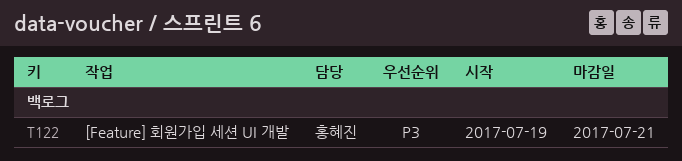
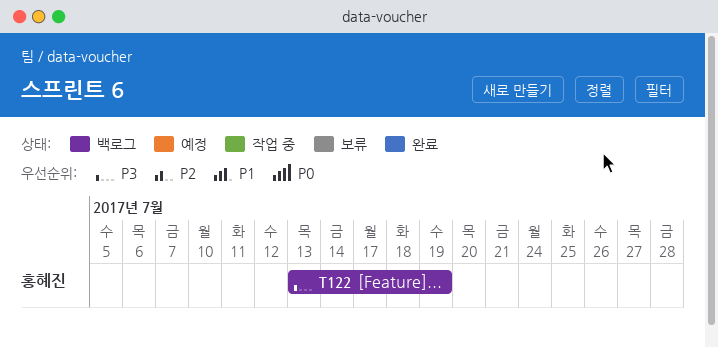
T122, start: Jul 19 -> Jul 13
T122, due: Jul 21 -> Jul 19

